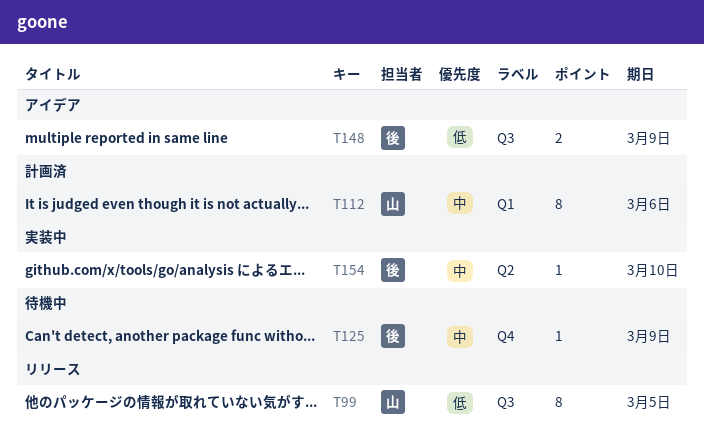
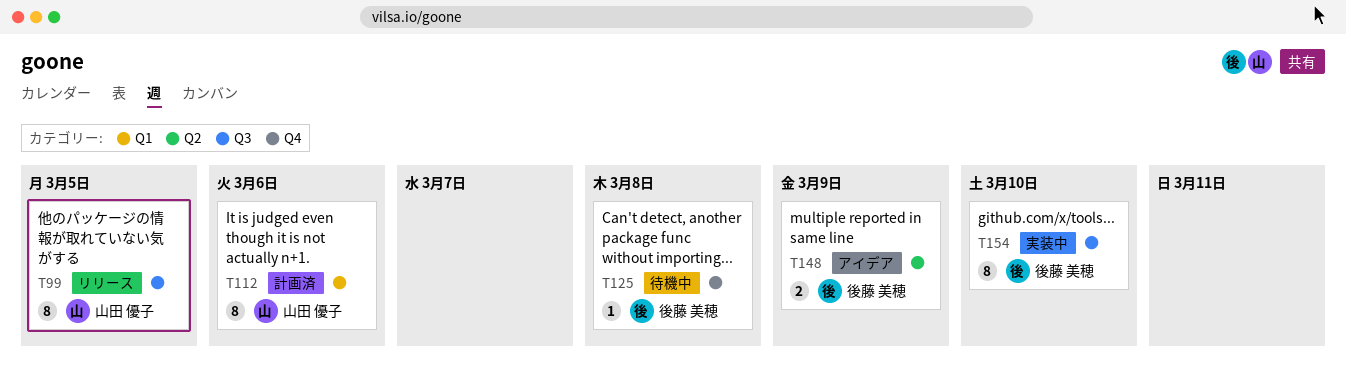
T125, due: Mar 9 -> Mar 8
T148, label: Q3 -> Q2
T154, label: Q2 -> Q3
T154, estimate: 1 -> 8

